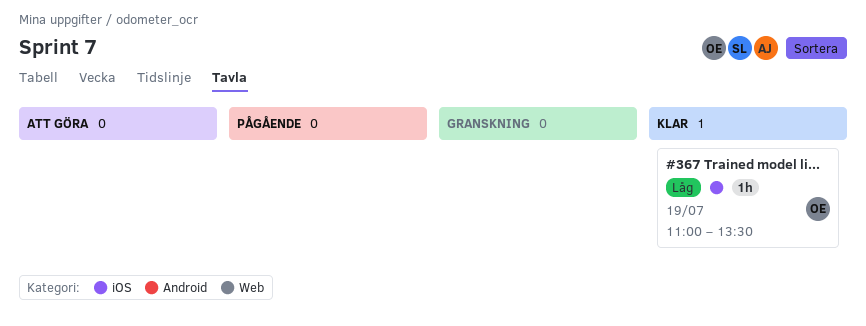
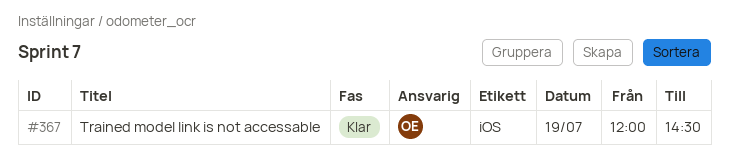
#367, begins: 11:00 -> 12:00
#367, ends: 13:30 -> 14:30

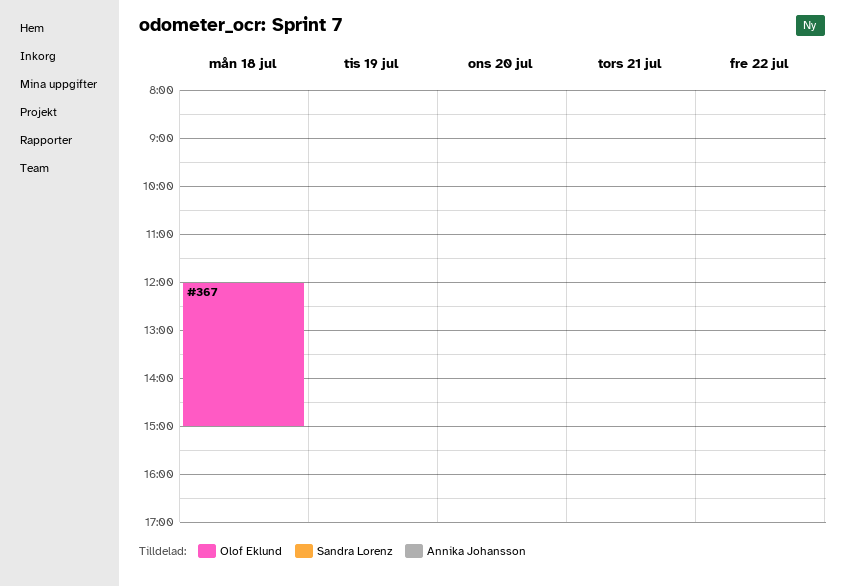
#367, day: Jul 19 -> Jul 18
#367, ends: 14:30 -> 15:00

